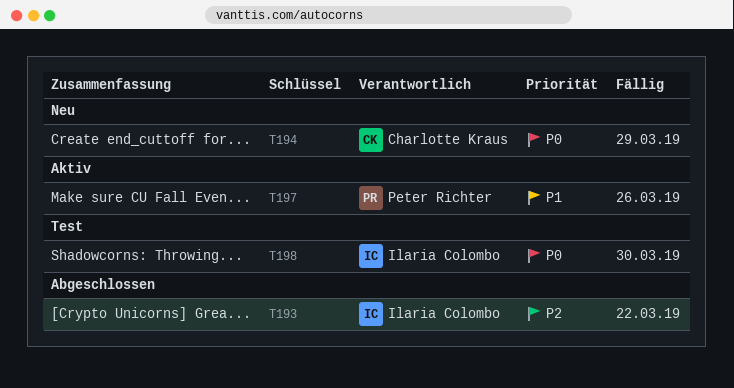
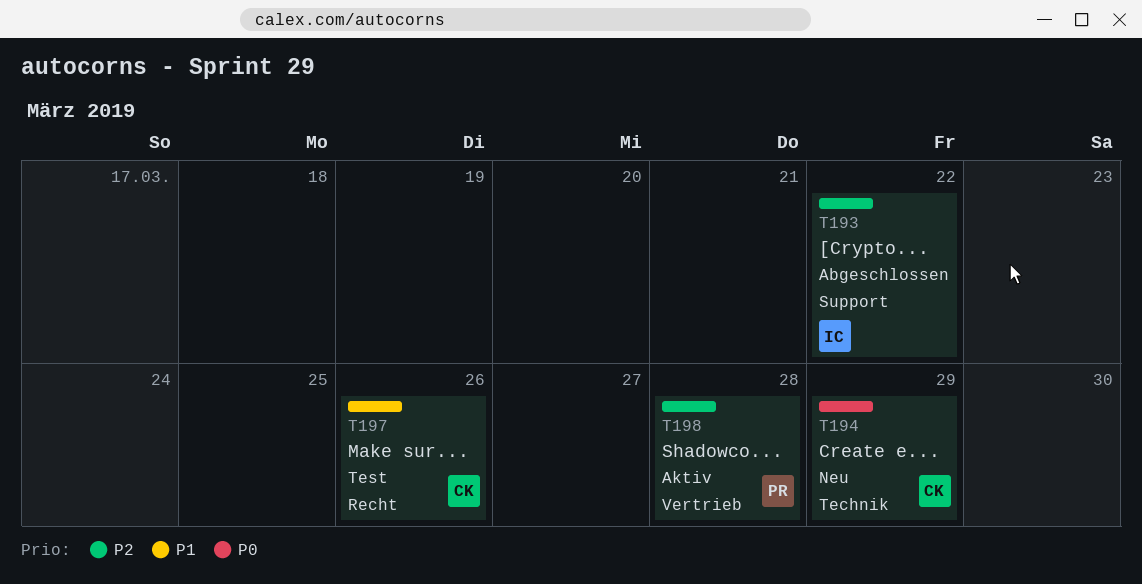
T197, status: Aktiv -> Test
T197, owner: Peter Richter -> Charlotte Kraus
T198, status: Test -> Aktiv
T198, owner: Ilaria Colombo -> Peter Richter
T198, priority: P0 -> P2
T198, due: Mar 30 -> Mar 28

